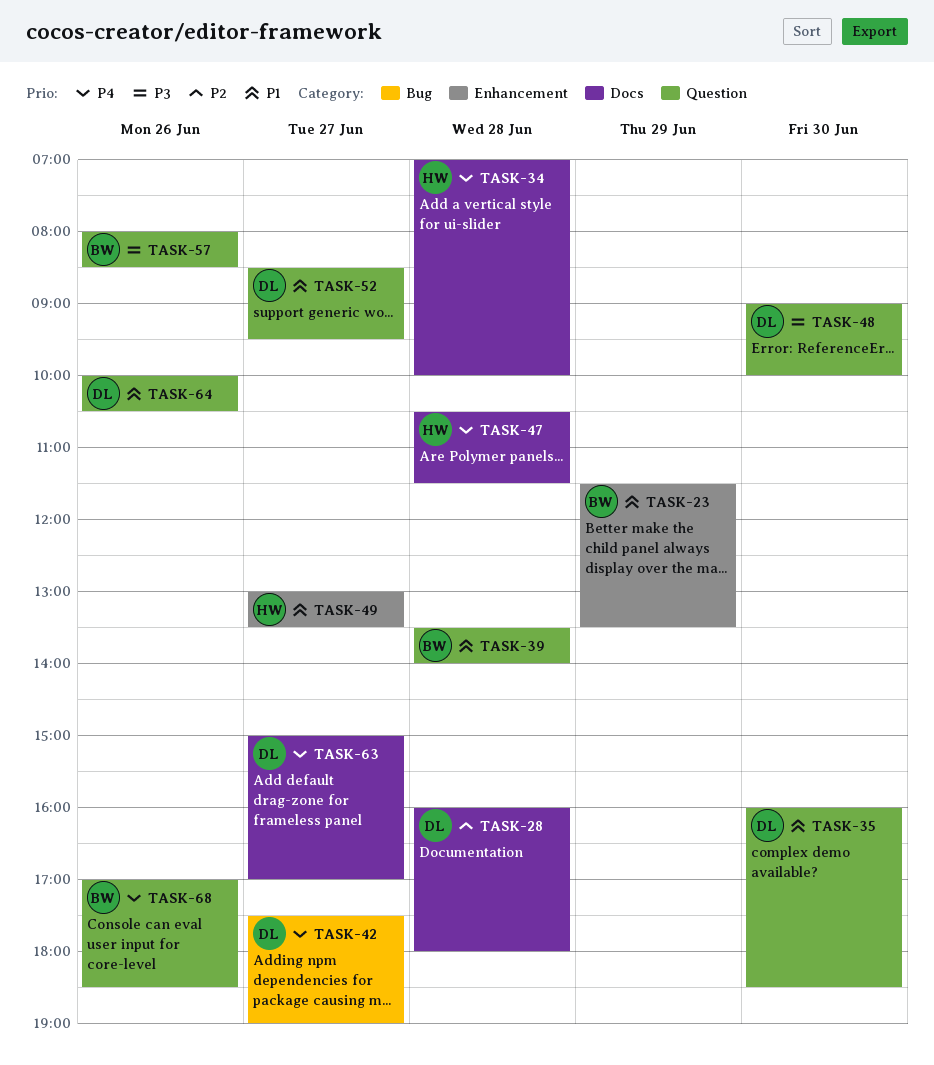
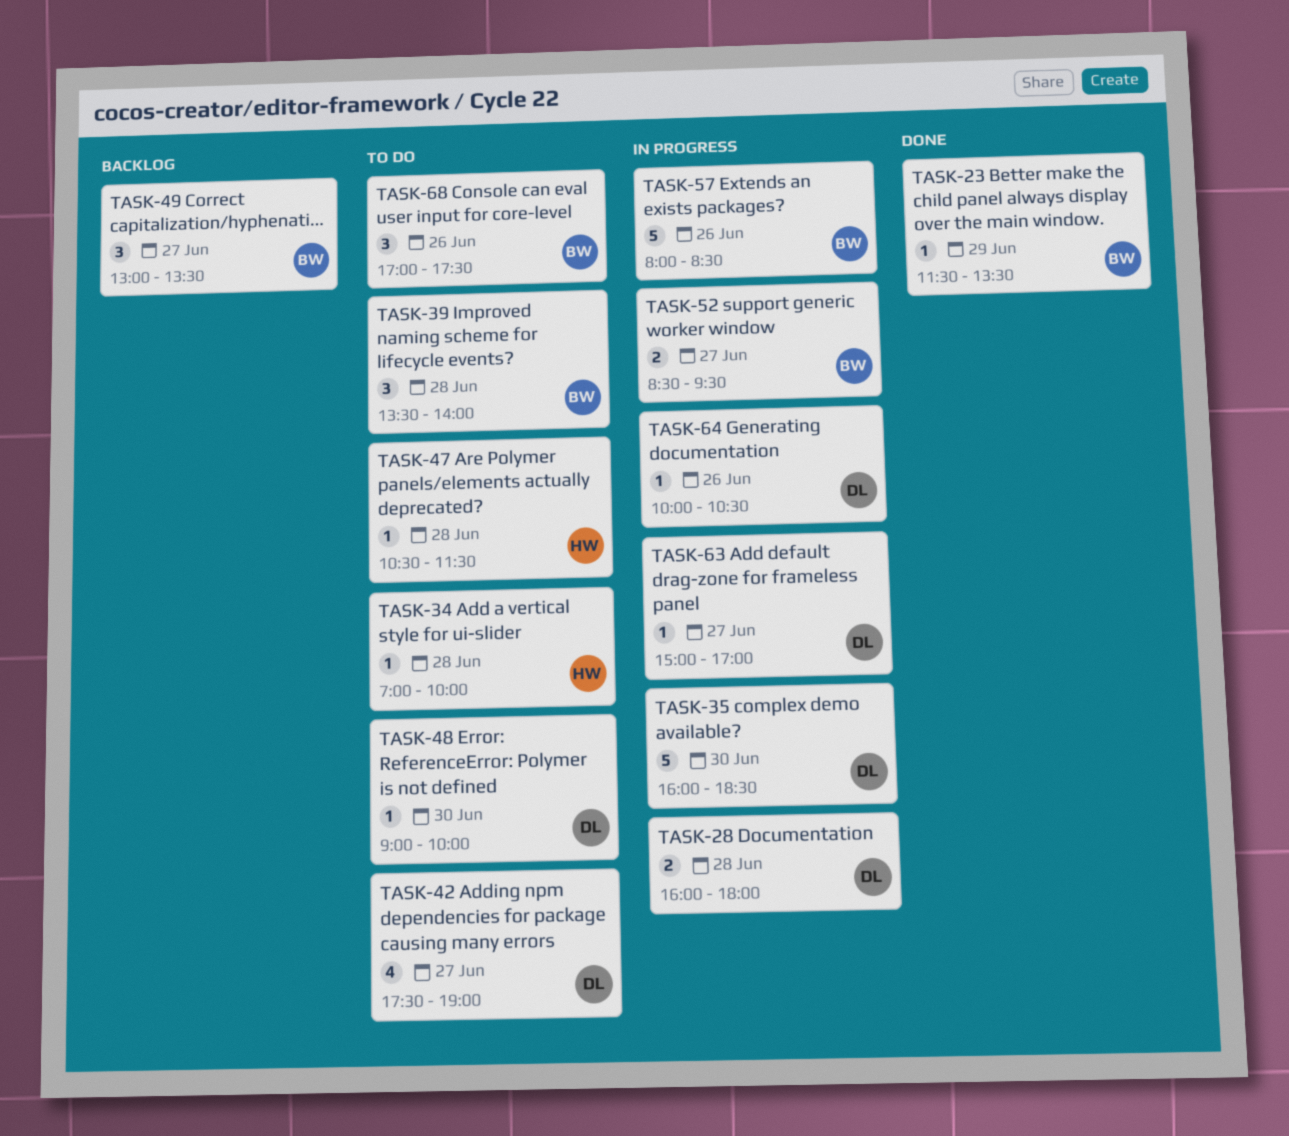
TASK-49, owner: HW -> BW
TASK-52, owner: DL -> BW
TASK-68, ends: 18:30 -> 17:30

